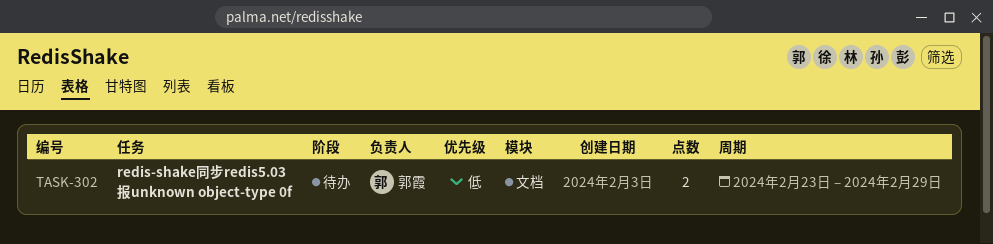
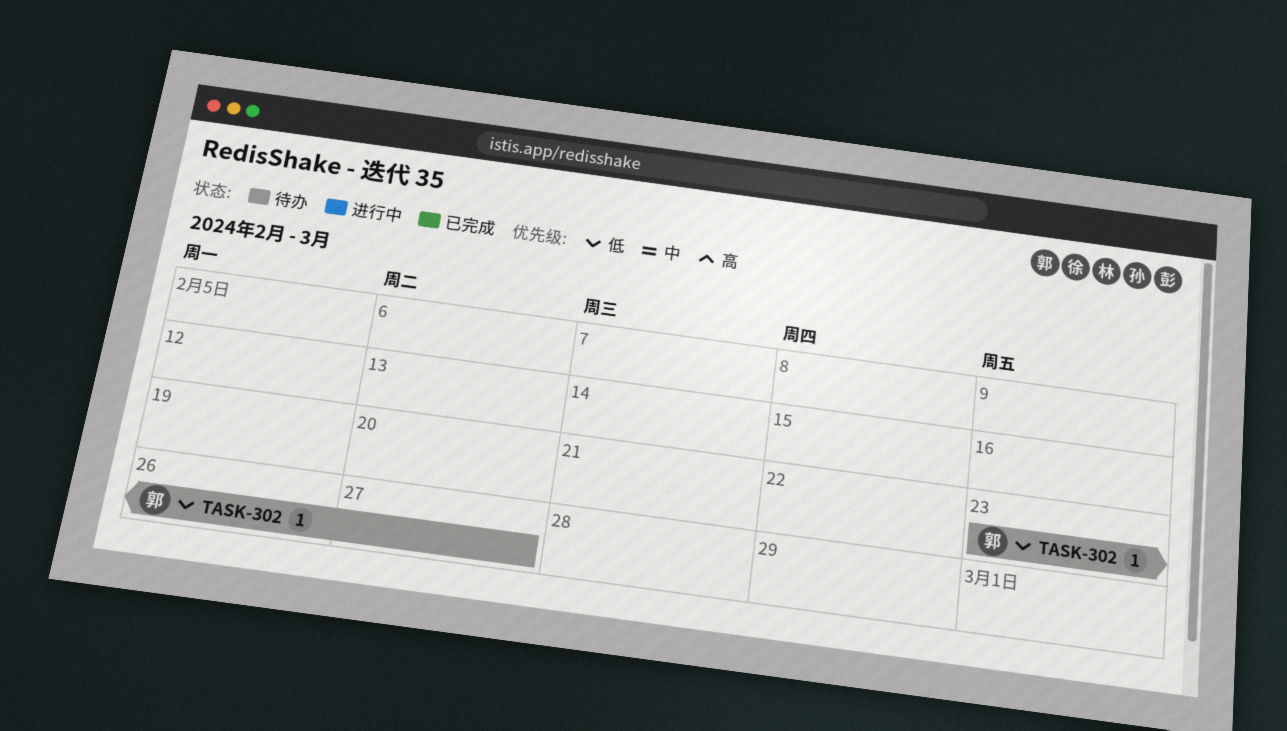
TASK-302, estimate: 2 -> 1
TASK-302, due: Feb 29 -> Feb 27

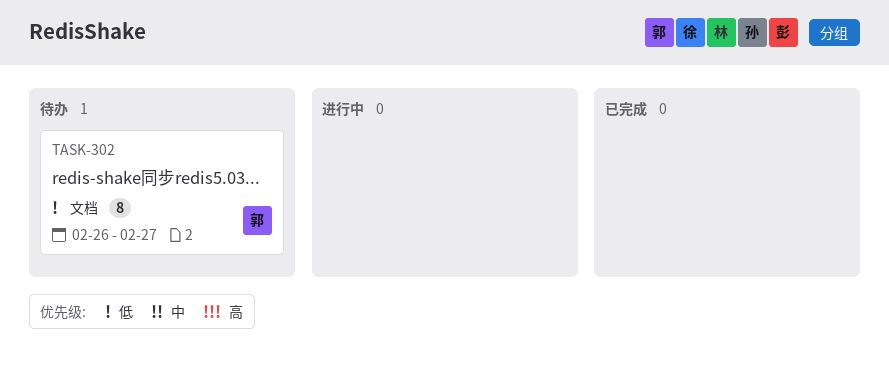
TASK-302, estimate: 1 -> 8
TASK-302, start: Feb 23 -> Feb 26

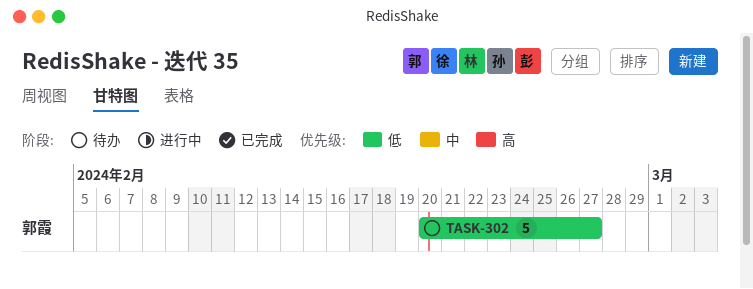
TASK-302, estimate: 8 -> 5
TASK-302, start: Feb 26 -> Feb 20

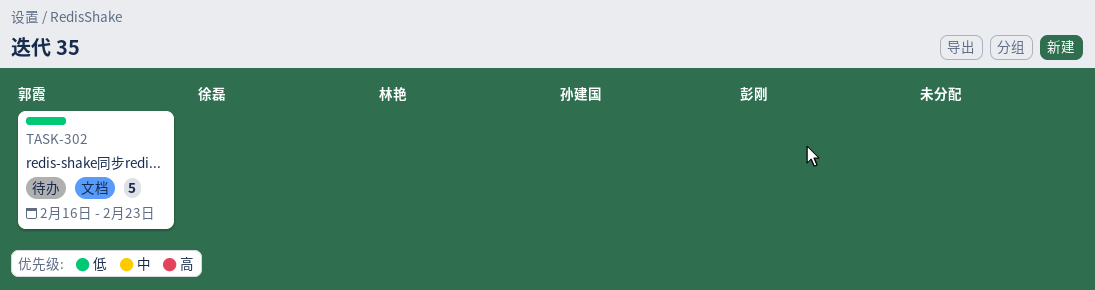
TASK-302, start: Feb 20 -> Feb 16
TASK-302, due: Feb 27 -> Feb 23

